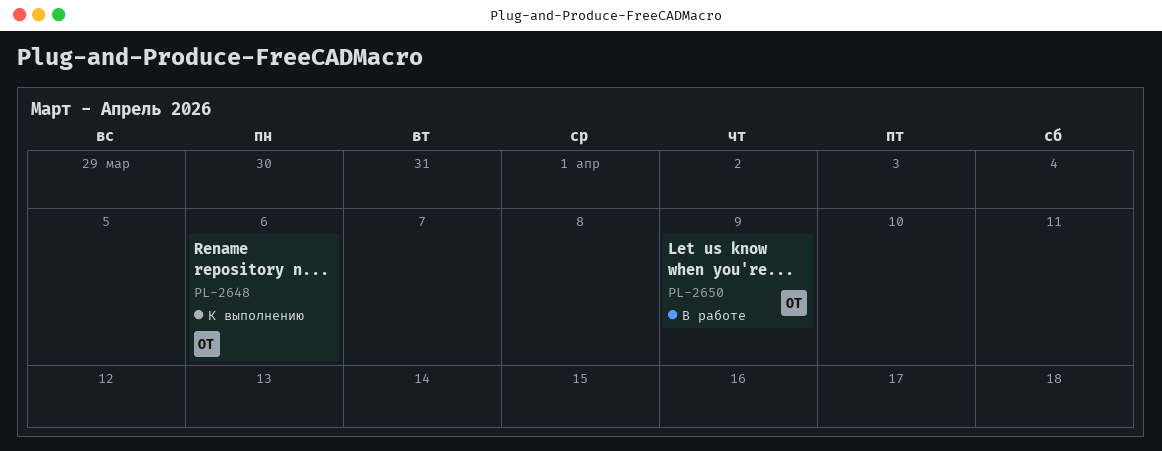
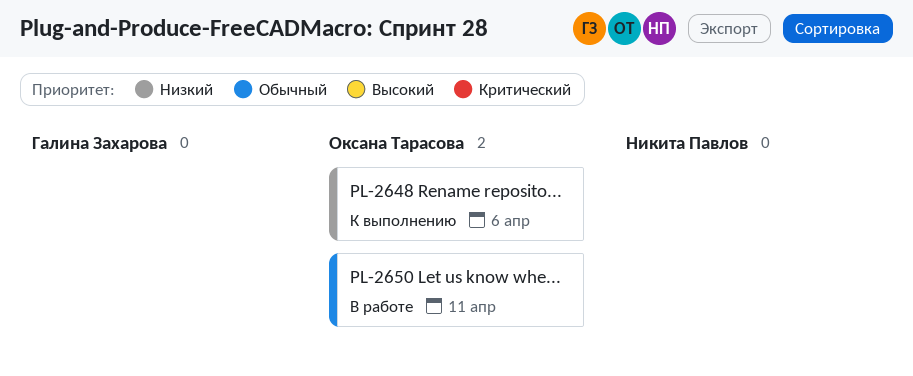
PL-2650, due: Apr 9 -> Apr 11

